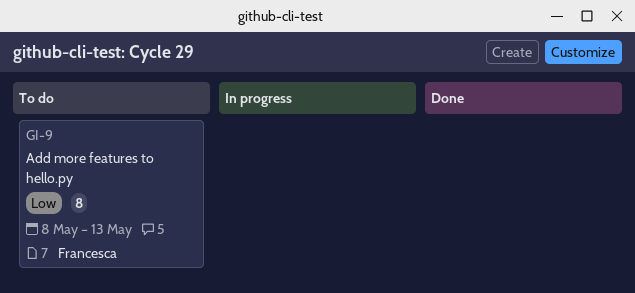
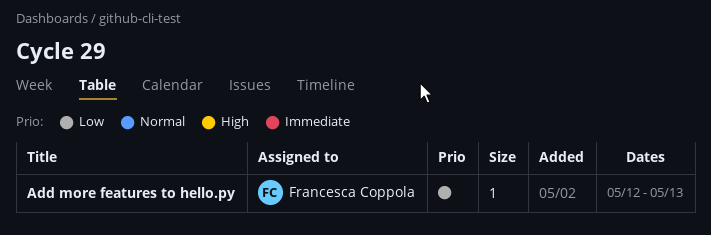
Add more features to hello.py, estimate: 8 -> 1
Add more features to hello.py, start: May 8 -> May 12

